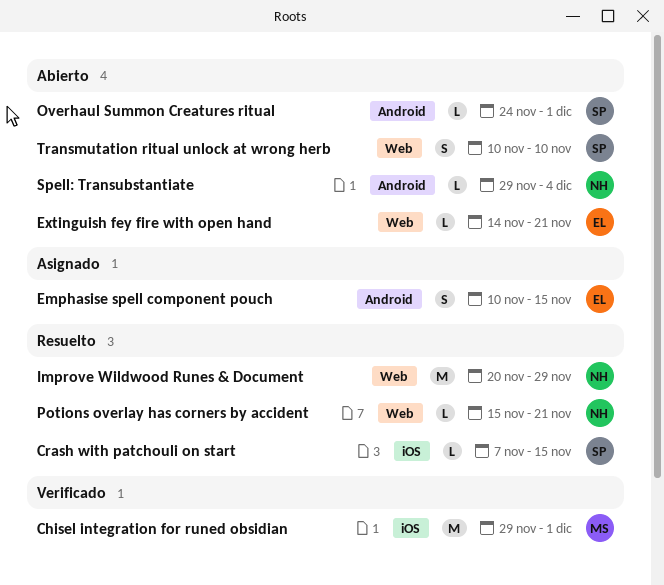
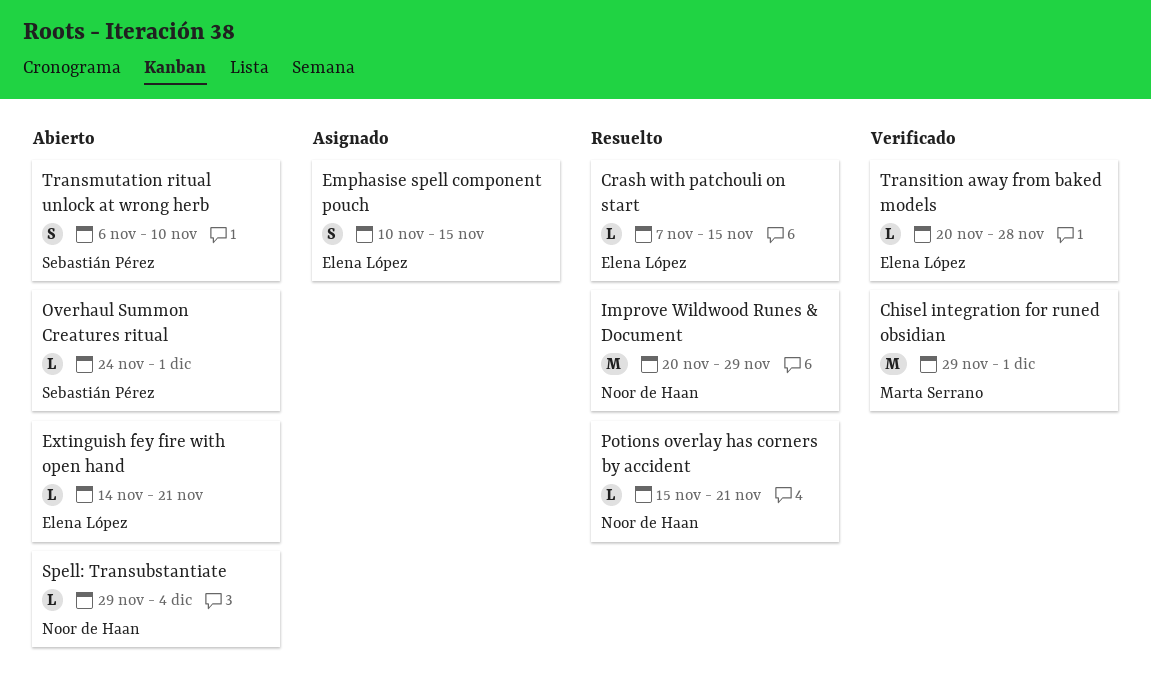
Crash with patchouli on start, owner: Sebastián Pérez -> Elena López
Transition away from baked models: none -> present
Transmutation ritual unlock at wrong herb, start: Nov 10 -> Nov 6

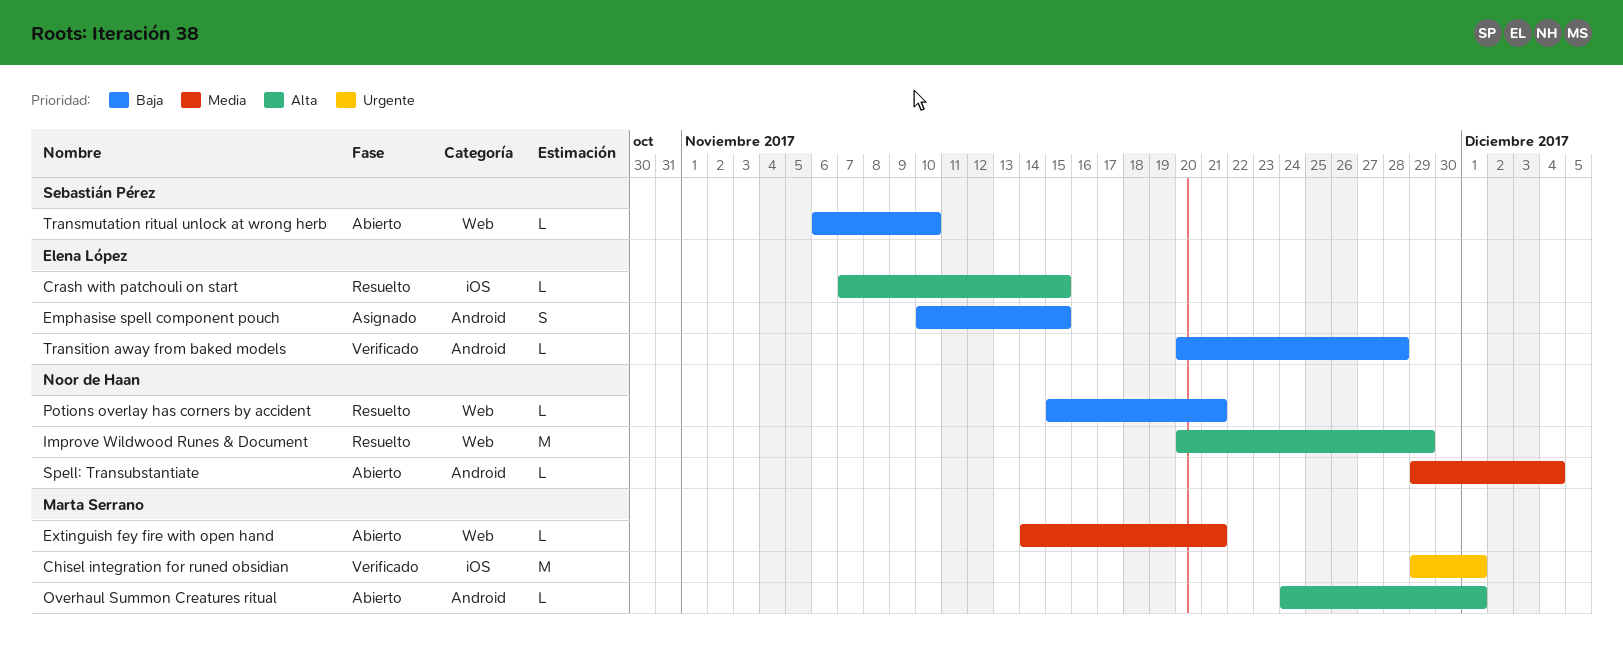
Extinguish fey fire with open hand, owner: Elena López -> Marta Serrano
Overhaul Summon Creatures ritual, owner: Sebastián Pérez -> Marta Serrano
Transmutation ritual unlock at wrong herb, estimate: S -> L

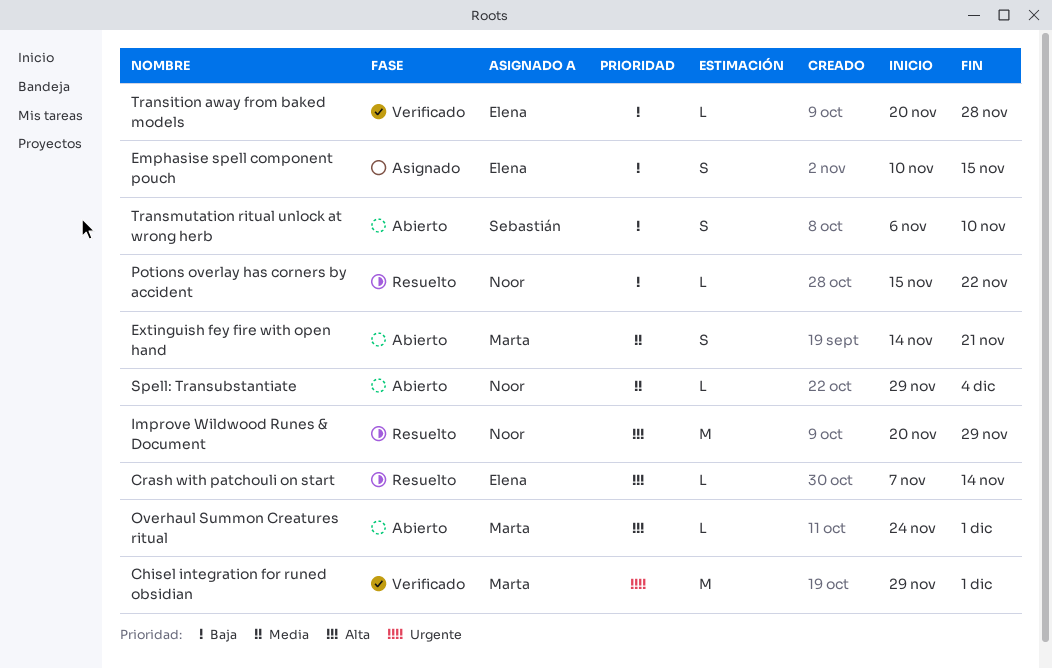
Crash with patchouli on start, due: Nov 15 -> Nov 14
Extinguish fey fire with open hand, estimate: L -> S
Potions overlay has corners by accident, due: Nov 21 -> Nov 22
Transmutation ritual unlock at wrong herb, estimate: L -> S

